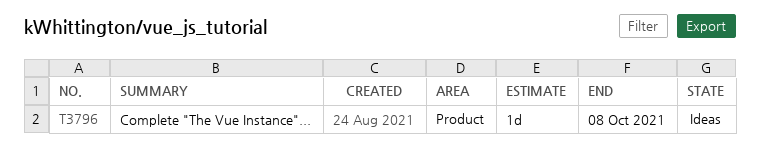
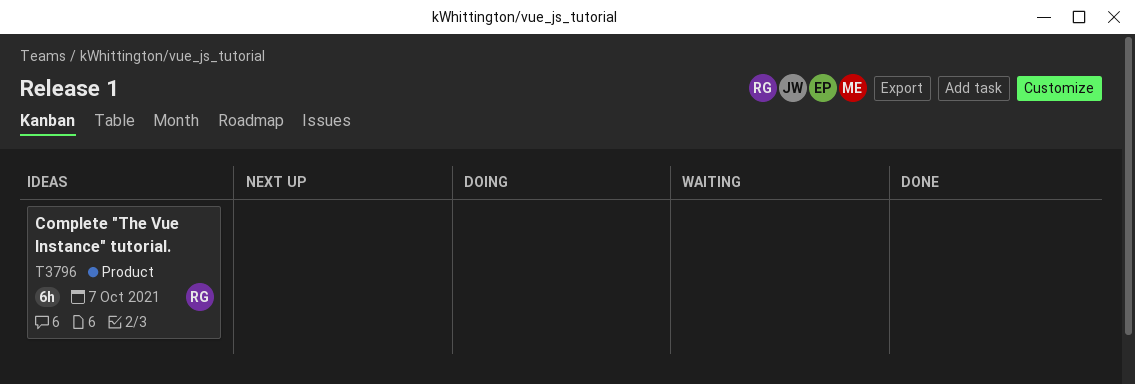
T3796, estimate: 1d -> 6h
T3796, due: Oct 8 -> Oct 7

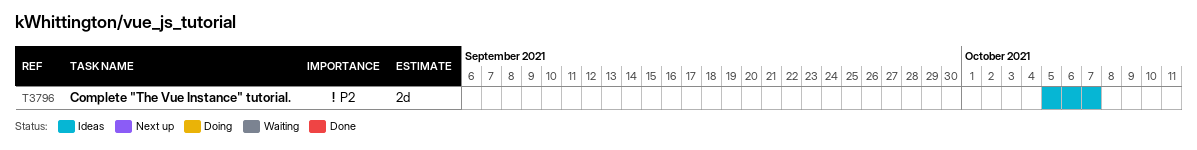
T3796, estimate: 6h -> 2d

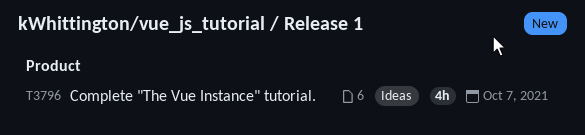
T3796, estimate: 2d -> 4h

